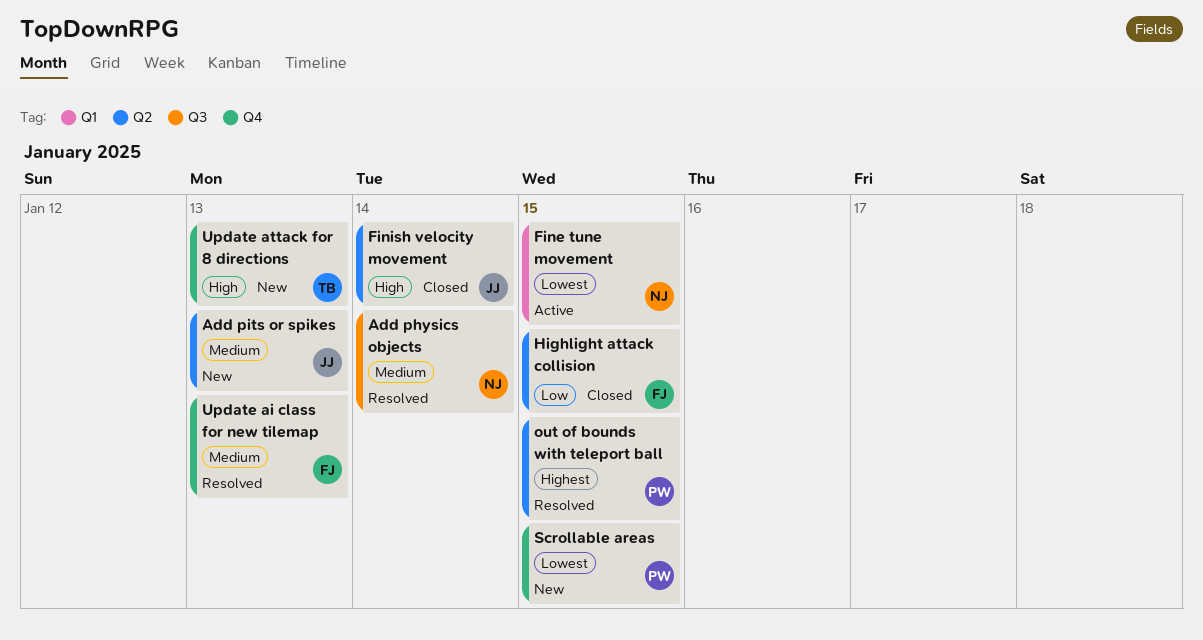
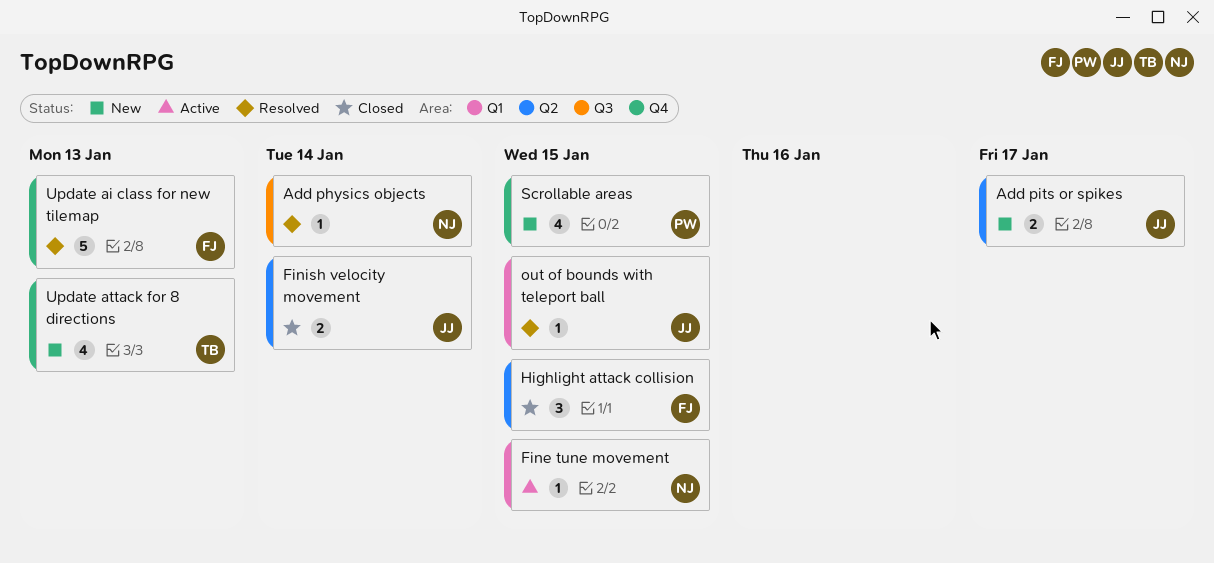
Add pits or spikes, due: Jan 13 -> Jan 17
out of bounds with teleport ball, owner: PW -> JJ
out of bounds with teleport ball, label: Q2 -> Q1

